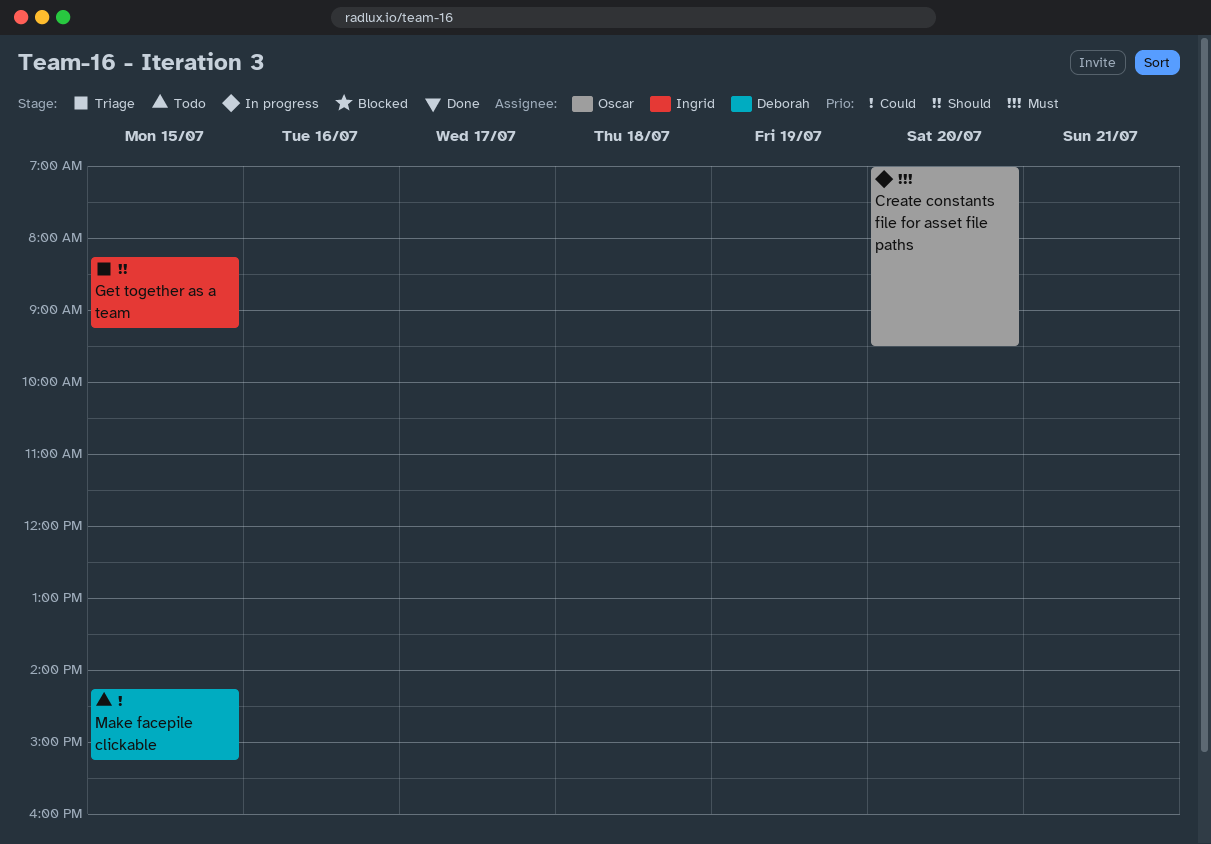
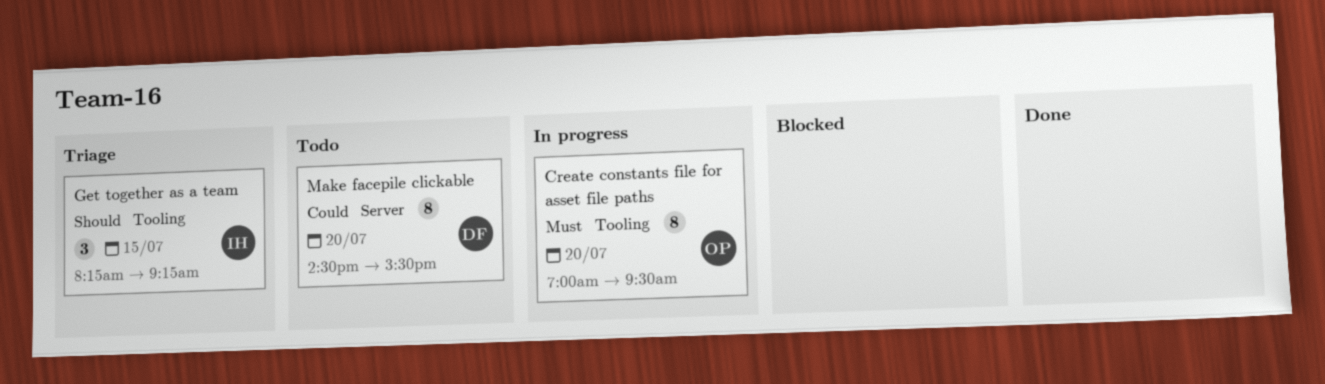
Make facepile clickable, day: Jul 15 -> Jul 20
Make facepile clickable, begins: 14:15 -> 14:30
Make facepile clickable, ends: 15:15 -> 15:30

